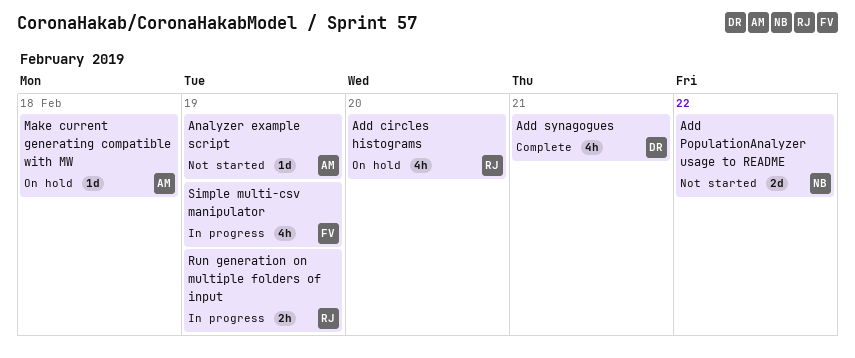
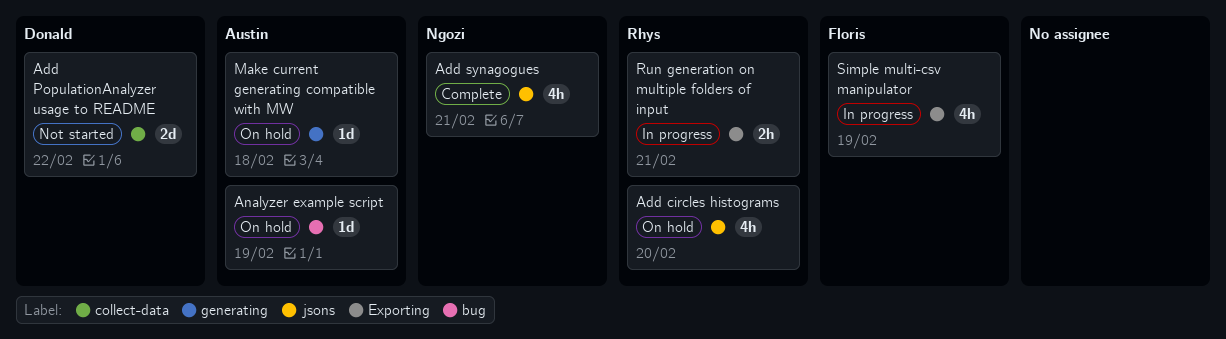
Add PopulationAnalyzer usage to README, owner: Ngozi -> Donald
Add synagogues, owner: Donald -> Ngozi
Analyzer example script, status: Not started -> On hold
Run generation on multiple folders of input, due: Feb 19 -> Feb 21

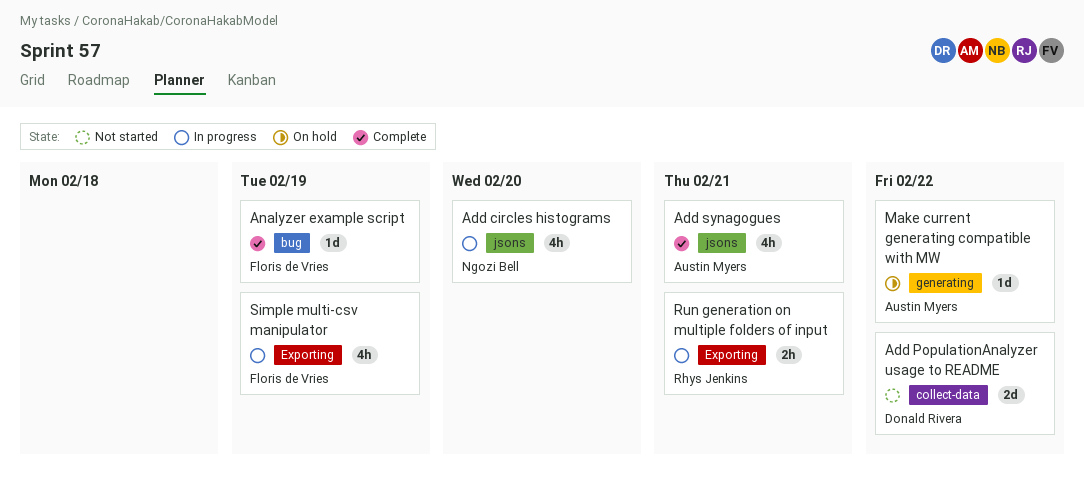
Add circles histograms, status: On hold -> In progress
Add circles histograms, owner: Rhys Jenkins -> Ngozi Bell
Add synagogues, owner: Ngozi Bell -> Austin Myers
Analyzer example script, status: On hold -> Complete
Analyzer example script, owner: Austin Myers -> Floris de Vries
Make current generating compatible with MW, due: Feb 18 -> Feb 22

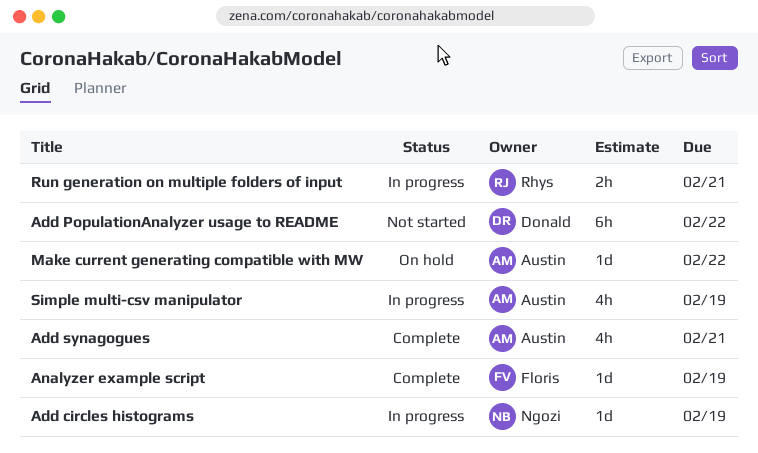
Add circles histograms, estimate: 4h -> 1d
Add circles histograms, due: Feb 20 -> Feb 19
Add PopulationAnalyzer usage to README, estimate: 2d -> 6h
Simple multi-csv manipulator, owner: Floris de Vries -> Austin Myers

